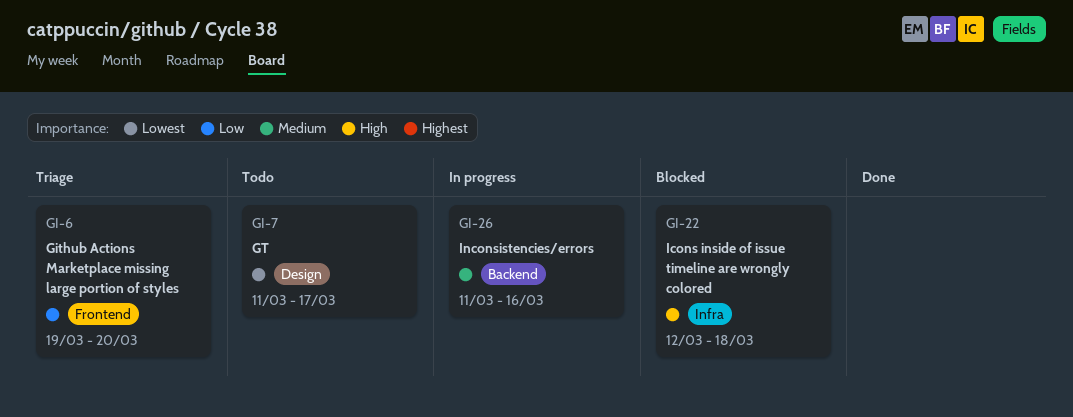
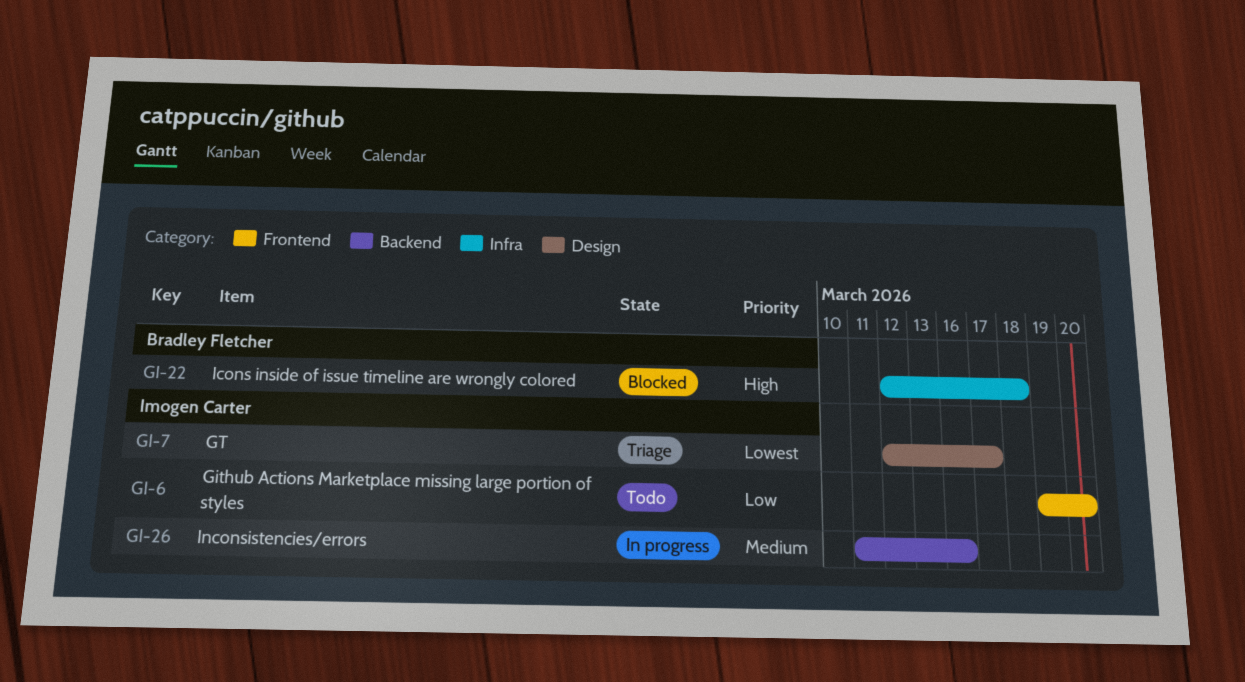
GI-6, status: Triage -> Todo
GI-7, status: Todo -> Triage
GI-7, start: Mar 11 -> Mar 12

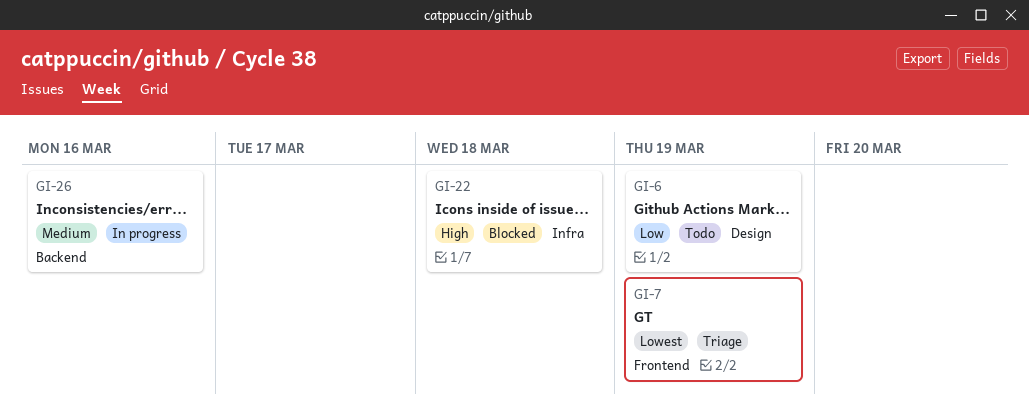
GI-6, label: Frontend -> Design
GI-6, due: Mar 20 -> Mar 19
GI-7, label: Design -> Frontend
GI-7, due: Mar 17 -> Mar 19

